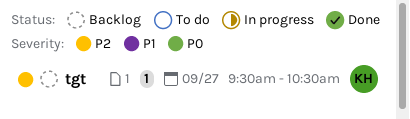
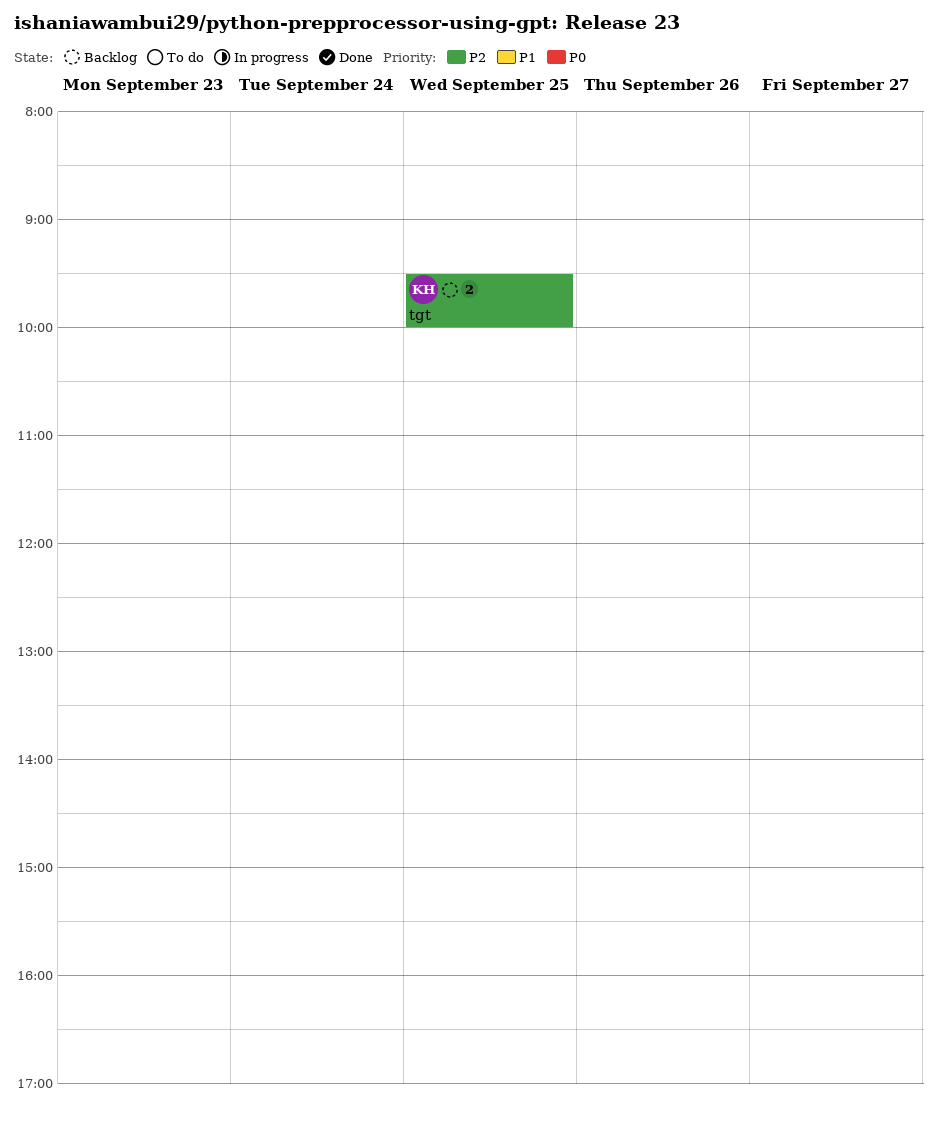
tgt, estimate: 1 -> 2
tgt, day: Sep 27 -> Sep 25
tgt, ends: 10:30 -> 10:00

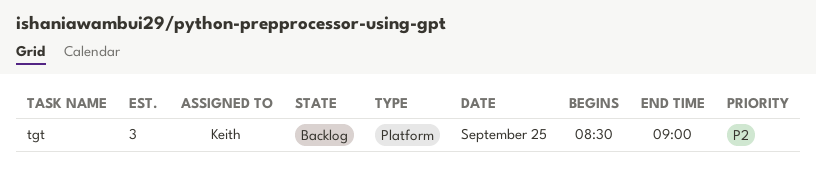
tgt, estimate: 2 -> 3
tgt, begins: 09:30 -> 08:30
tgt, ends: 10:00 -> 09:00

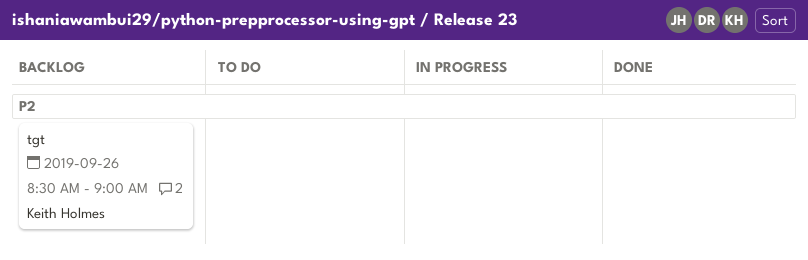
tgt, day: Sep 25 -> Sep 26

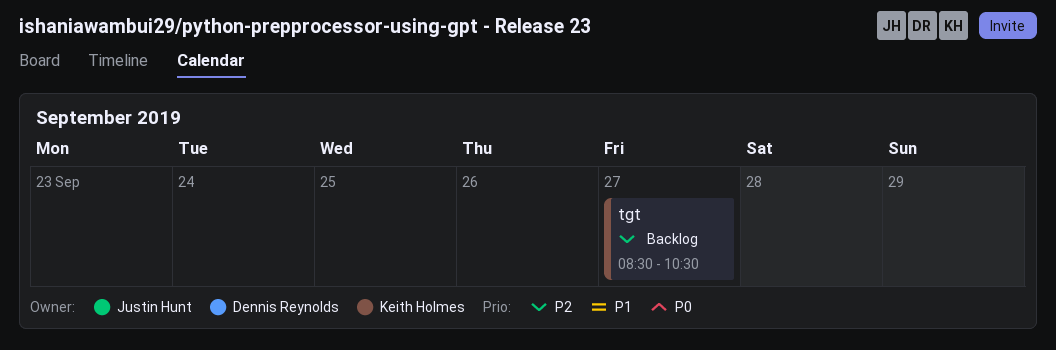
tgt, day: Sep 26 -> Sep 27
tgt, ends: 09:00 -> 10:30

